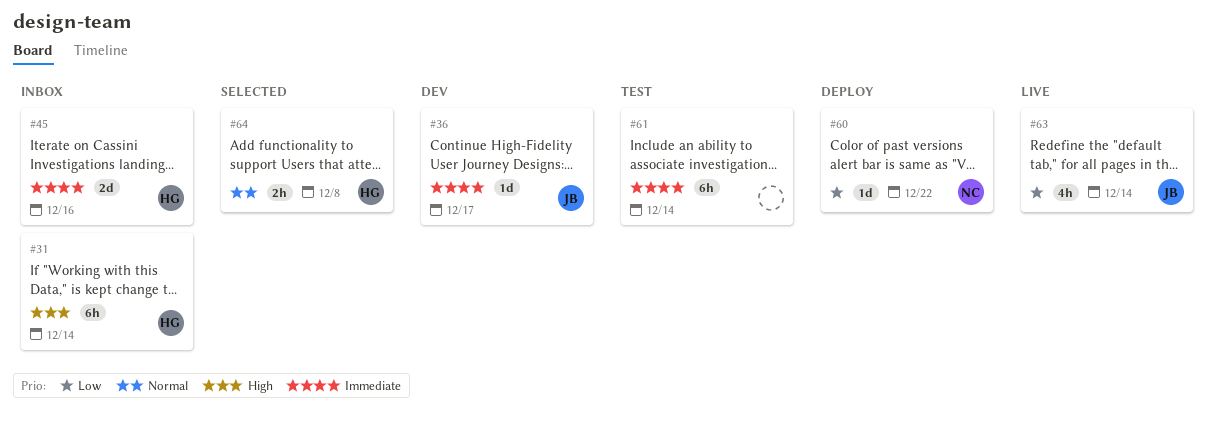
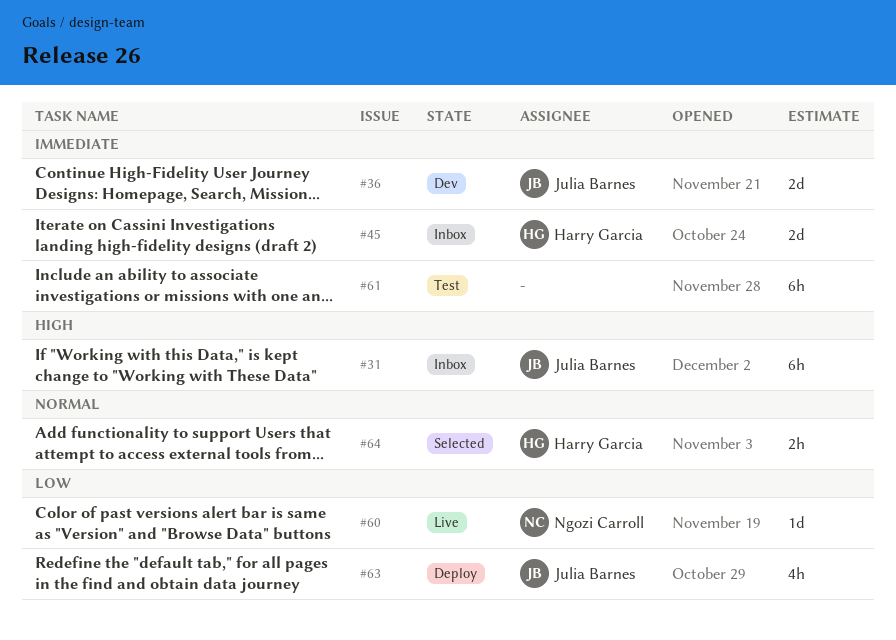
#31, owner: Harry Garcia -> Julia Barnes
#36, estimate: 1d -> 2d
#60, status: Deploy -> Live
#63, status: Live -> Deploy

